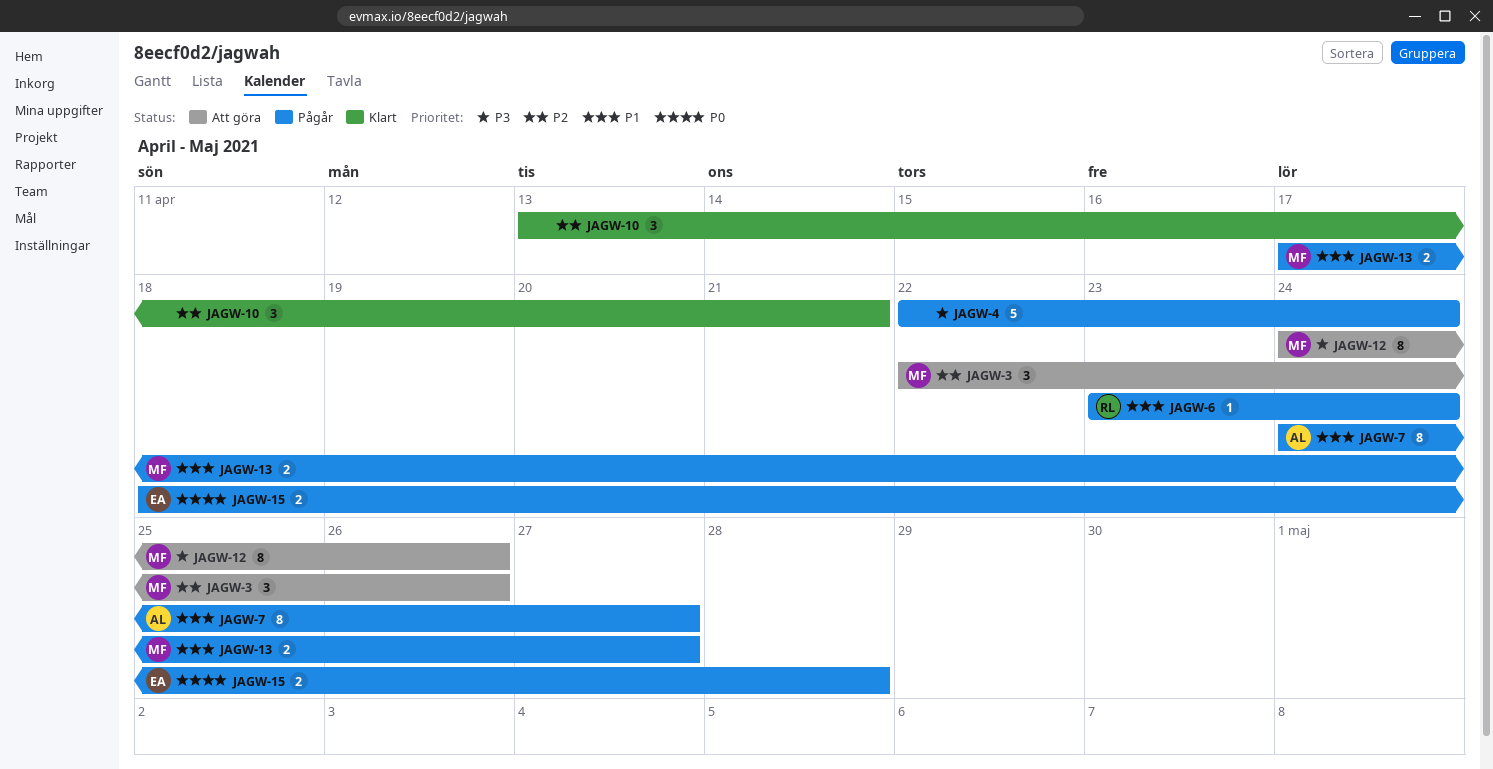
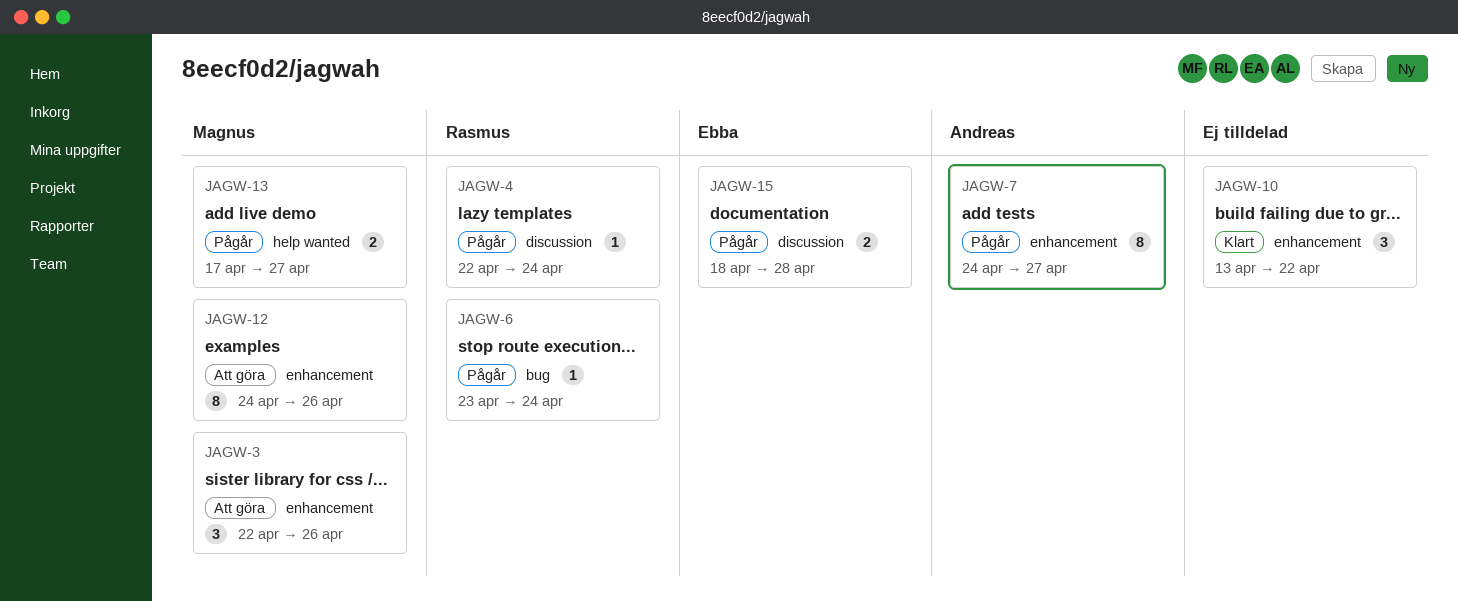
JAGW-4, owner: none -> Rasmus
JAGW-4, estimate: 5 -> 1
JAGW-10, due: Apr 21 -> Apr 22

